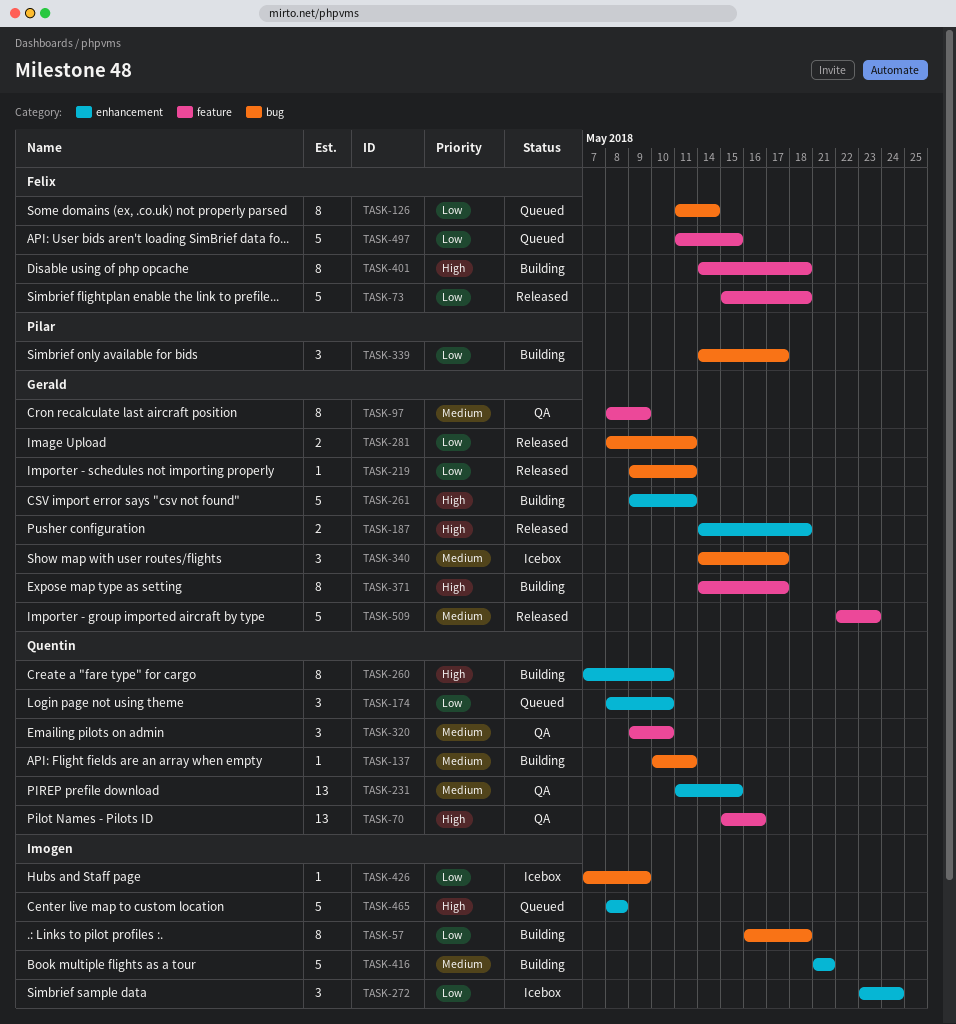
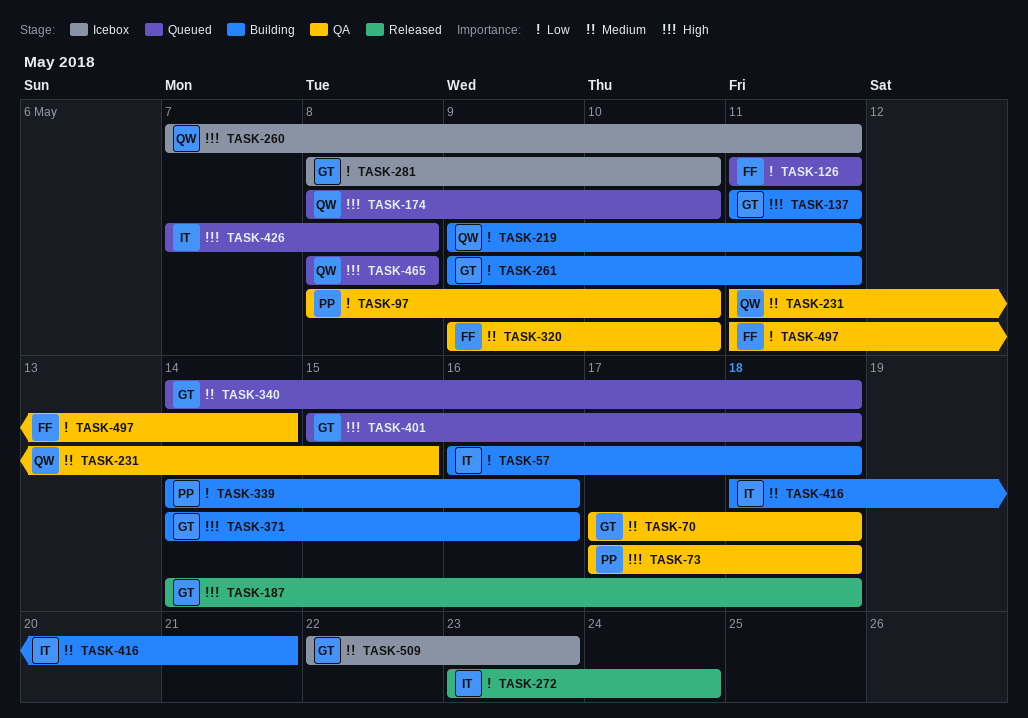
TASK-70, owner: Quentin -> Gerald
TASK-70, priority: High -> Medium
TASK-70, start: May 15 -> May 17
TASK-70, due: May 16 -> May 18
TASK-73, status: Released -> QA
TASK-73, owner: Felix -> Pilar
TASK-73, priority: Low -> High
TASK-73, start: May 15 -> May 17
TASK-97, owner: Gerald -> Pilar
TASK-97, priority: Medium -> Low
TASK-97, due: May 9 -> May 10
TASK-126, due: May 14 -> May 11
TASK-137, owner: Quentin -> Gerald
TASK-137, priority: Medium -> High
TASK-137, start: May 10 -> May 11
TASK-174, priority: Low -> High
TASK-219, status: Released -> Building
TASK-219, owner: Gerald -> Quentin
TASK-260, status: Building -> Icebox
TASK-260, due: May 10 -> May 11
TASK-261, priority: High -> Low
TASK-272, status: Icebox -> Released
TASK-281, status: Released -> Icebox
TASK-281, due: May 11 -> May 10
TASK-320, owner: Quentin -> Felix
TASK-339, due: May 17 -> May 16
TASK-340, status: Icebox -> Queued
TASK-340, due: May 17 -> May 18
TASK-371, due: May 17 -> May 16
TASK-401, status: Building -> Queued
TASK-401, owner: Felix -> Gerald
TASK-401, start: May 14 -> May 15
TASK-416, start: May 21 -> May 18
TASK-426, status: Icebox -> Queued
TASK-426, priority: Low -> High
TASK-426, due: May 9 -> May 8
TASK-465, owner: Imogen -> Quentin
TASK-497, status: Queued -> QA
TASK-497, due: May 15 -> May 14
TASK-509, status: Released -> Icebox

